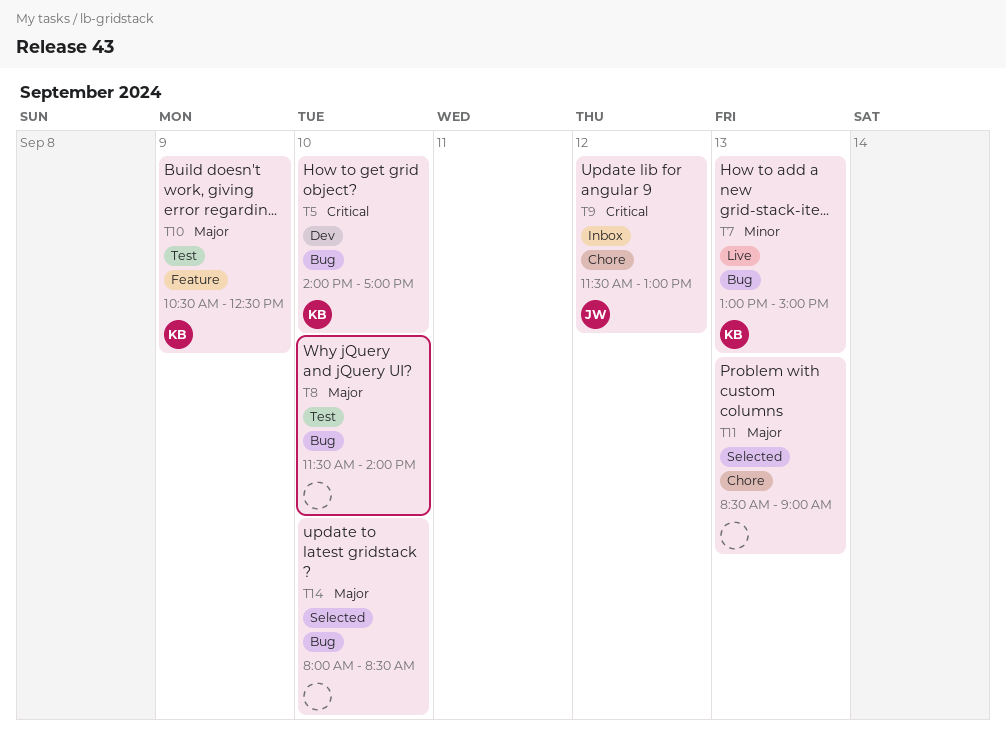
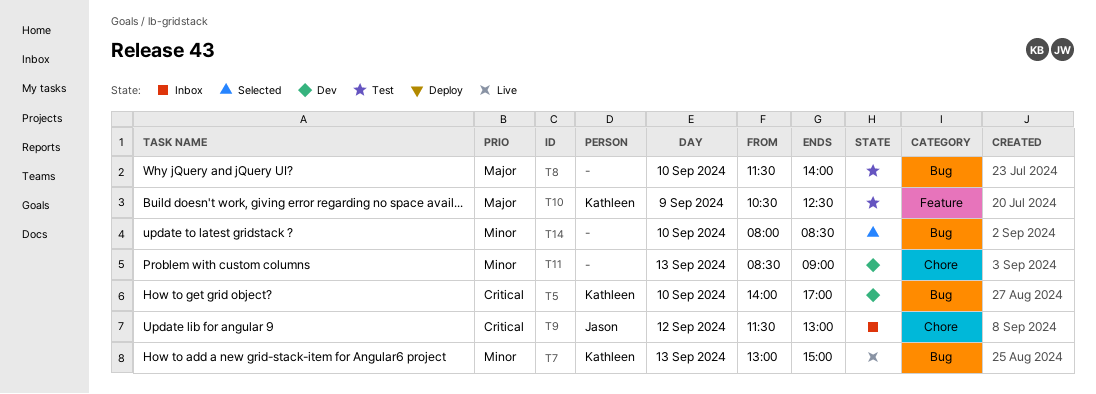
T11, status: Selected -> Dev
T11, priority: Major -> Minor
T14, priority: Major -> Minor

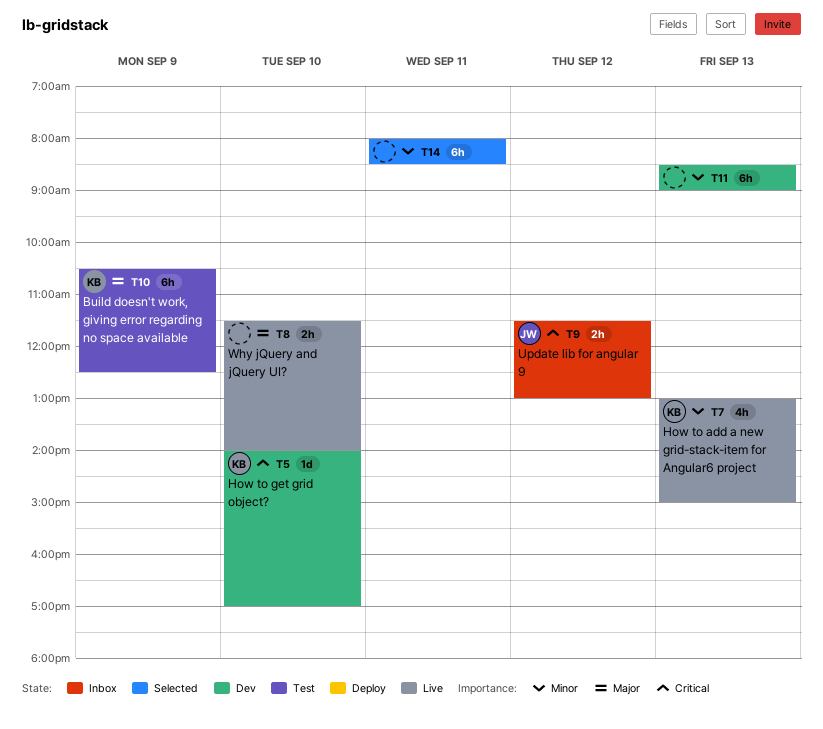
T8, status: Test -> Live
T14, day: Sep 10 -> Sep 11

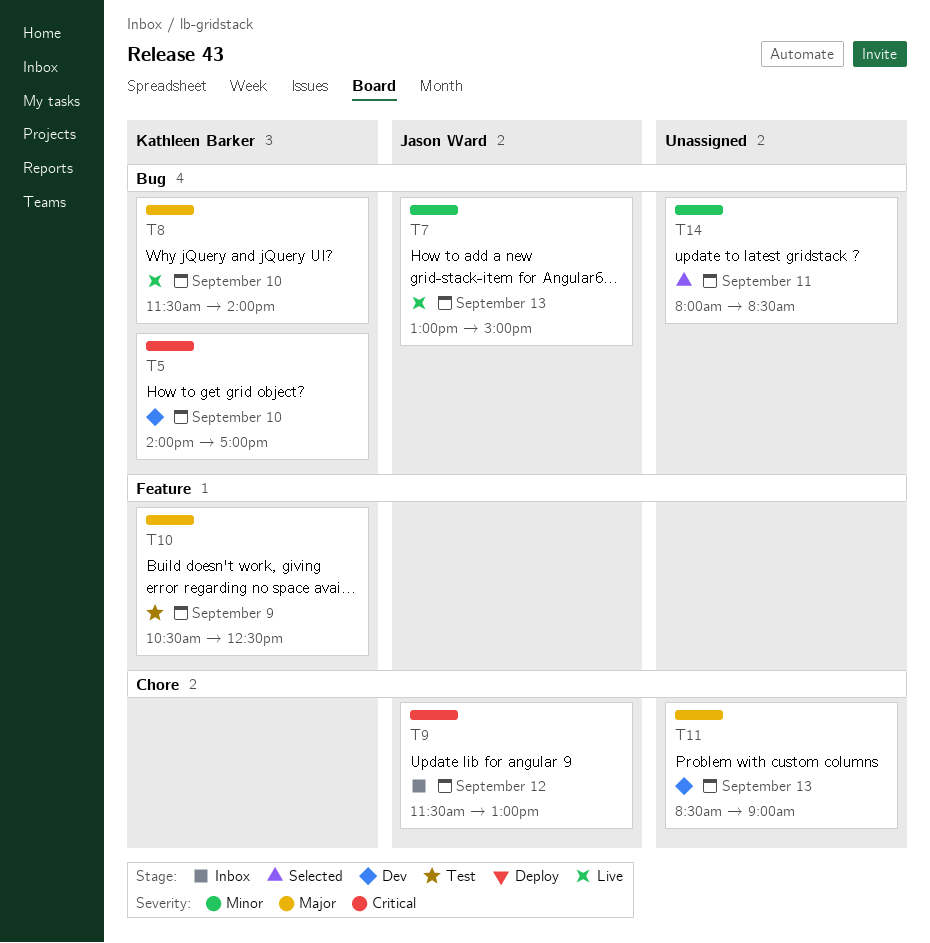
T7, owner: Kathleen Barker -> Jason Ward
T8, owner: none -> Kathleen Barker
T11, priority: Minor -> Major

